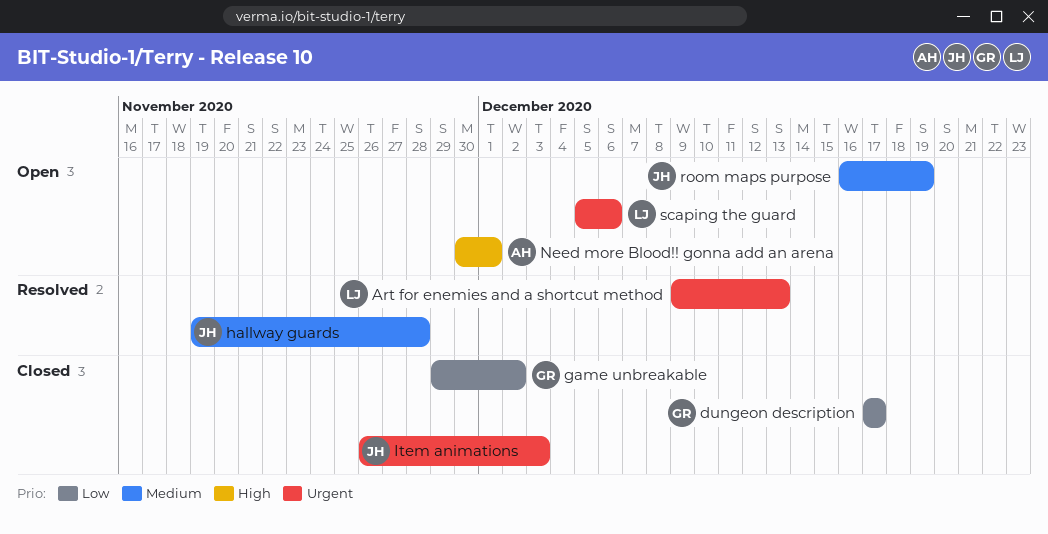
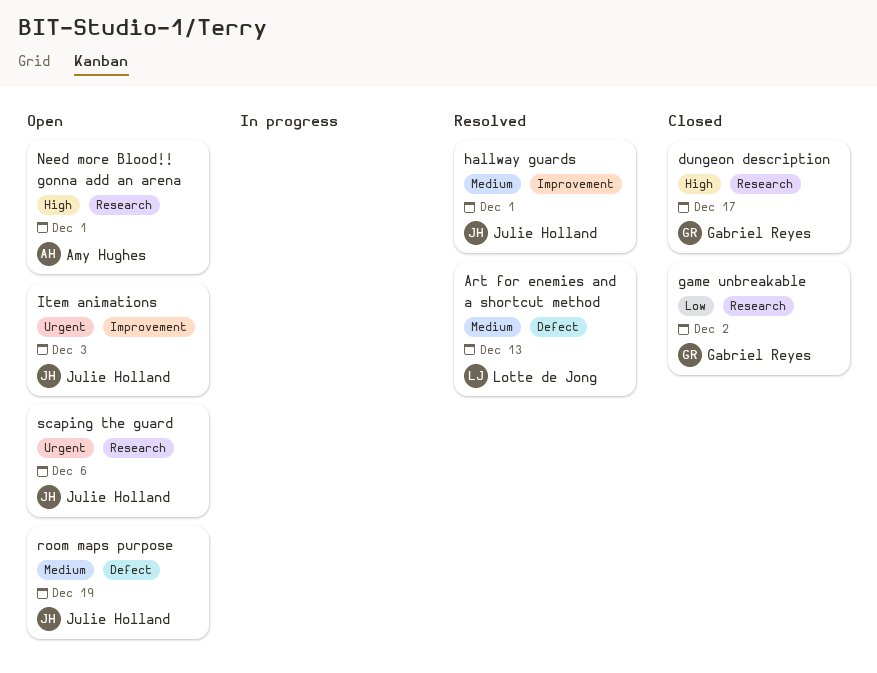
Art for enemies and a shortcut method, priority: Urgent -> Medium
dungeon description, priority: Low -> High
hallway guards, due: Nov 28 -> Dec 1
Item animations, status: Closed -> Open
scaping the guard, owner: Lotte de Jong -> Julie Holland

